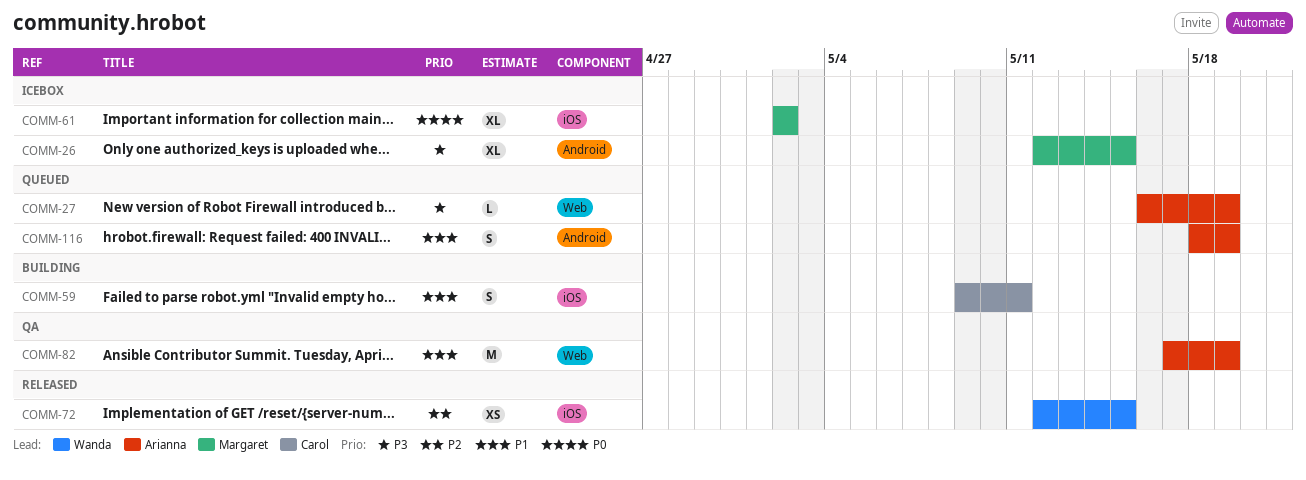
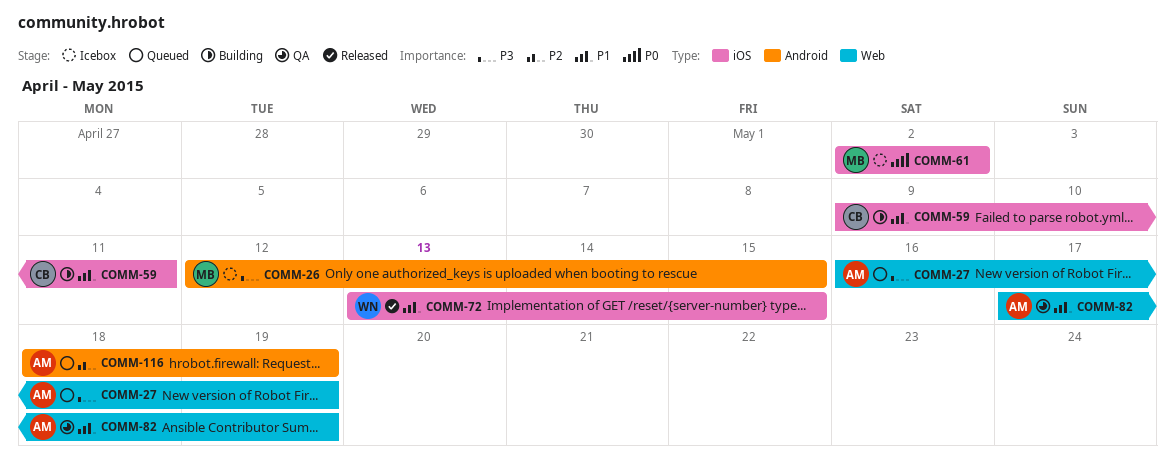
COMM-72, priority: P2 -> P1
COMM-72, start: May 12 -> May 13
COMM-116, priority: P1 -> P2

